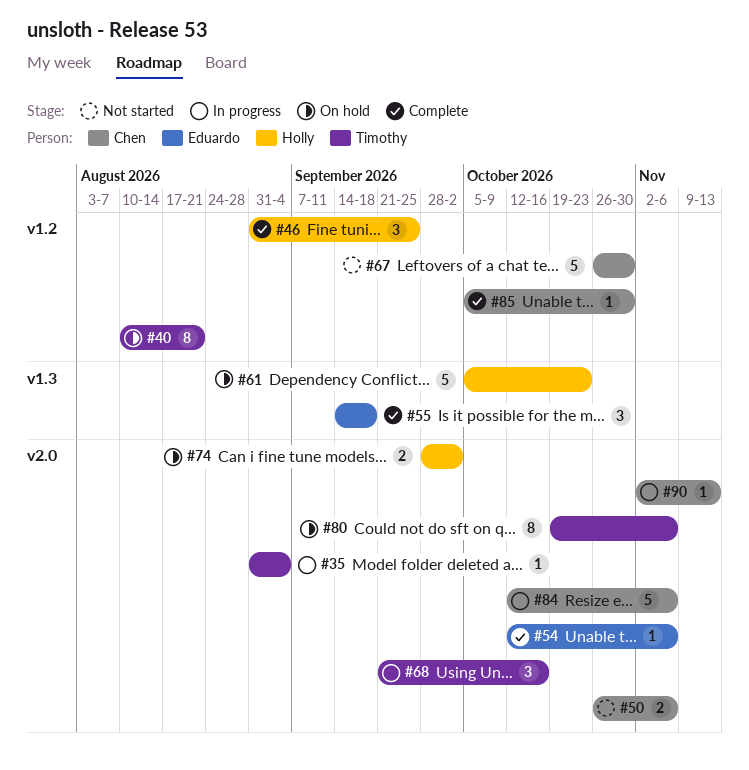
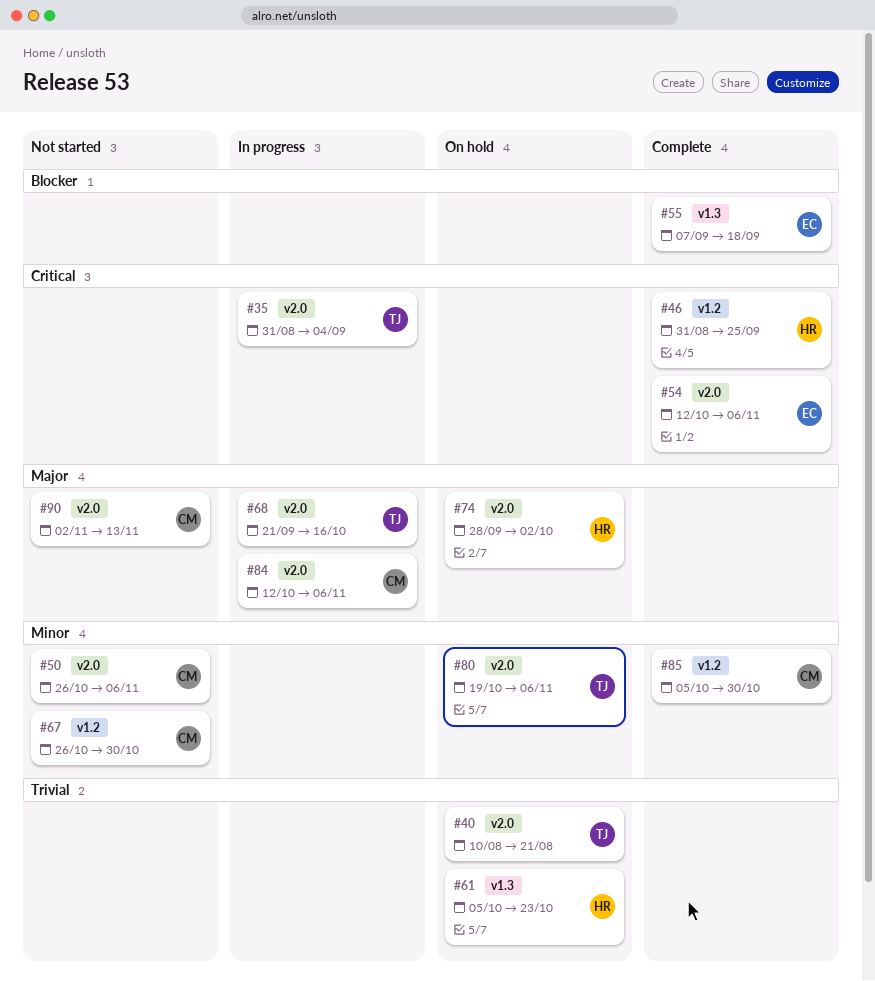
#40, label: v1.2 -> v2.0
#55, start: Sep 14 -> Sep 7
#90, status: In progress -> Not started

